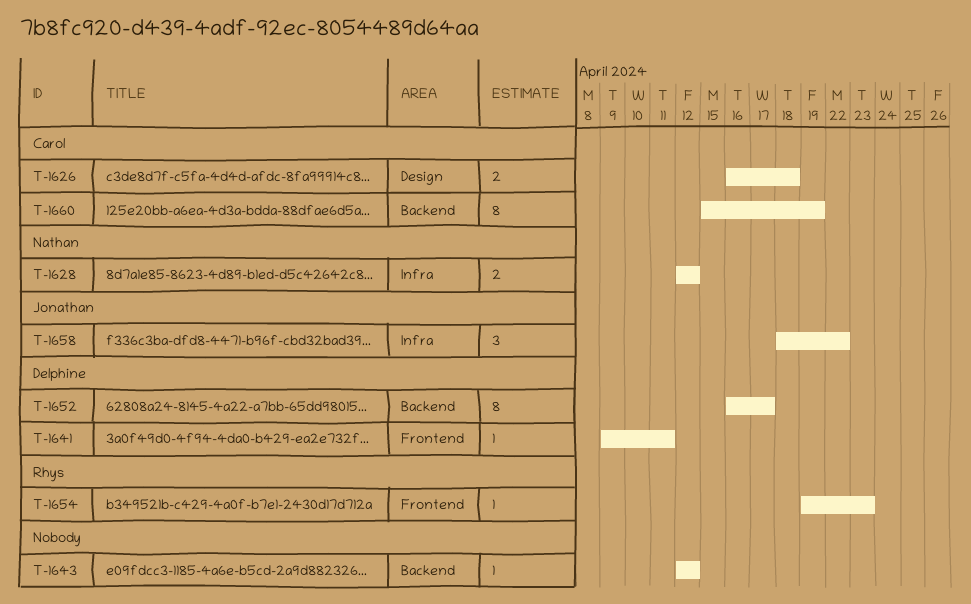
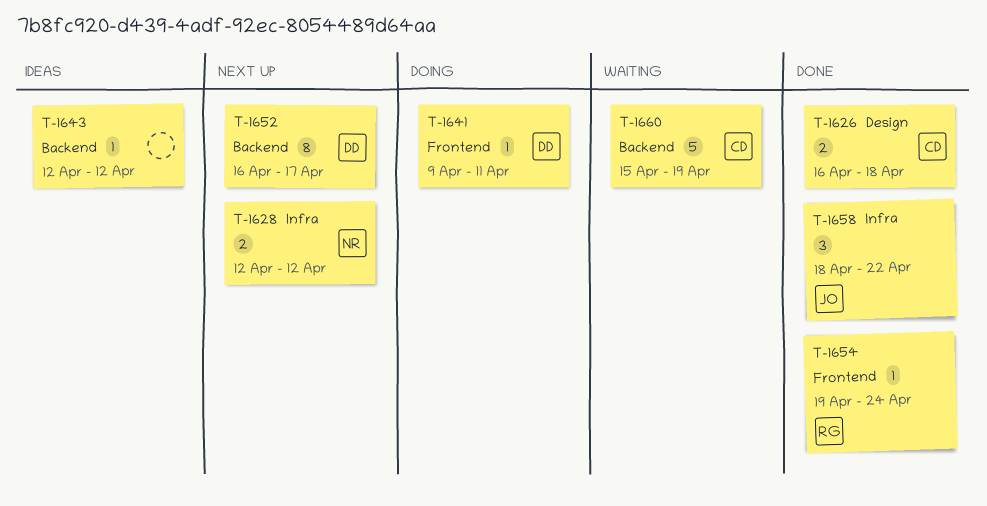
T-1654, due: Apr 23 -> Apr 24
T-1660, estimate: 8 -> 5

